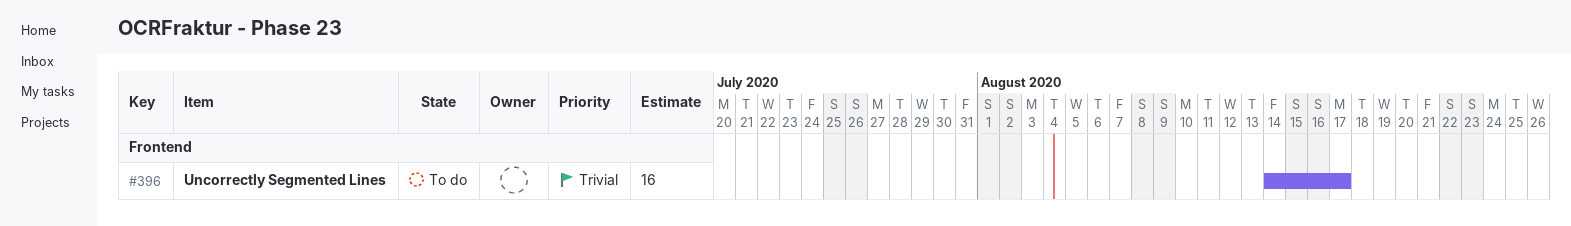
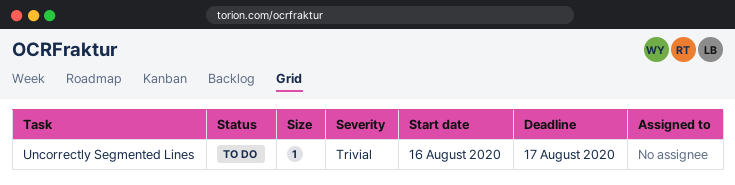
Uncorrectly Segmented Lines, estimate: 16 -> 1
Uncorrectly Segmented Lines, start: Aug 14 -> Aug 16

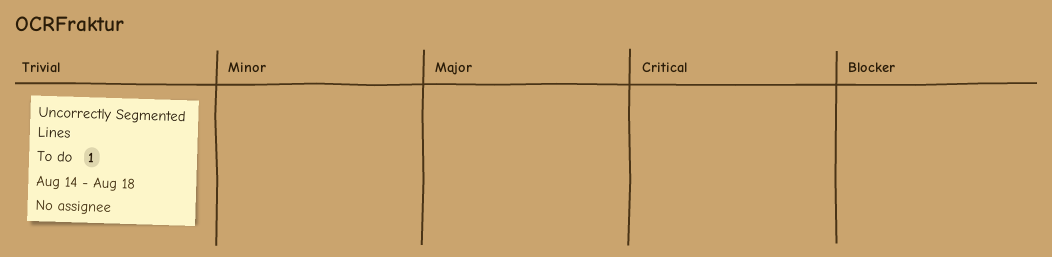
Uncorrectly Segmented Lines, start: Aug 16 -> Aug 14
Uncorrectly Segmented Lines, due: Aug 17 -> Aug 18

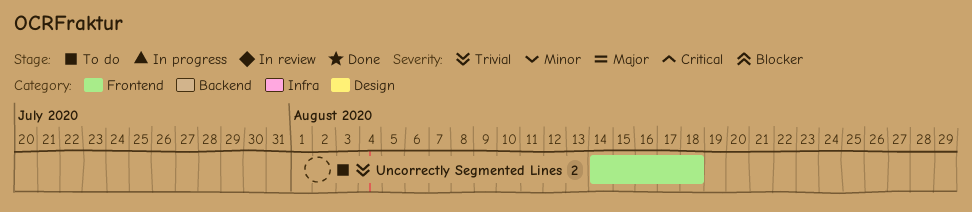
Uncorrectly Segmented Lines, estimate: 1 -> 2

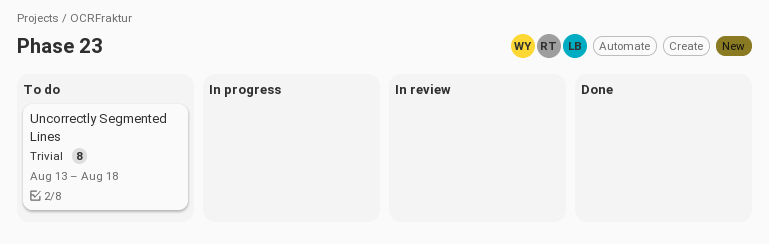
Uncorrectly Segmented Lines, estimate: 2 -> 8
Uncorrectly Segmented Lines, start: Aug 14 -> Aug 13

